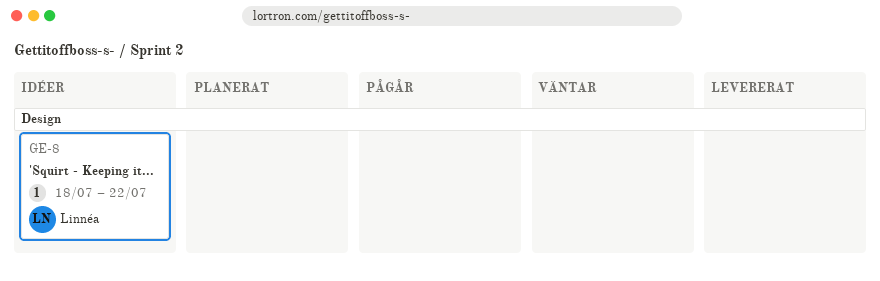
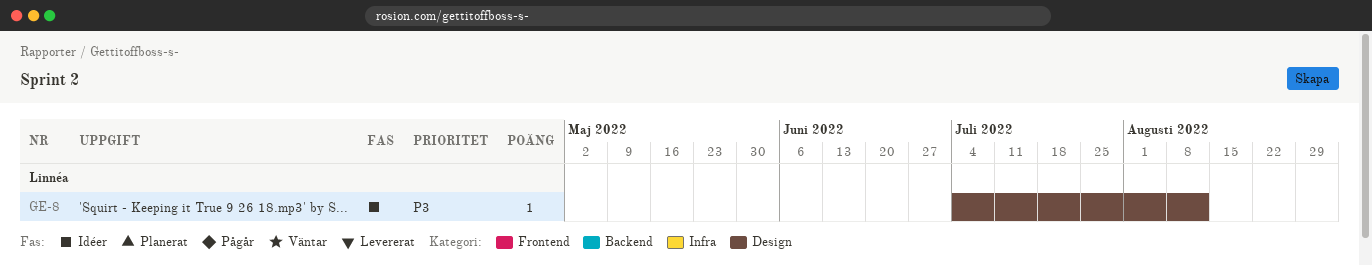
GE-8, start: Jul 18 -> Jul 4
GE-8, due: Jul 22 -> Aug 12

